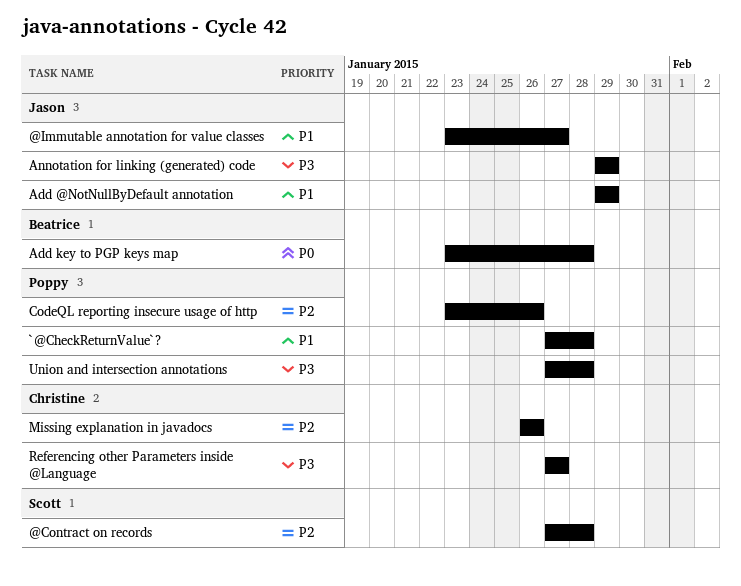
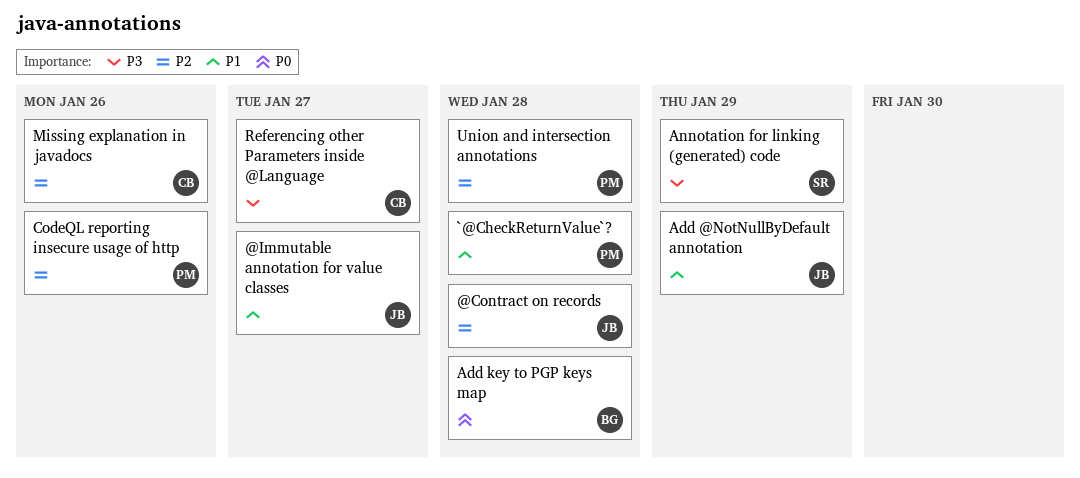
@Contract on records, owner: Scott -> Jason
Annotation for linking (generated) code, owner: Jason -> Scott
Union and intersection annotations, priority: P3 -> P2

